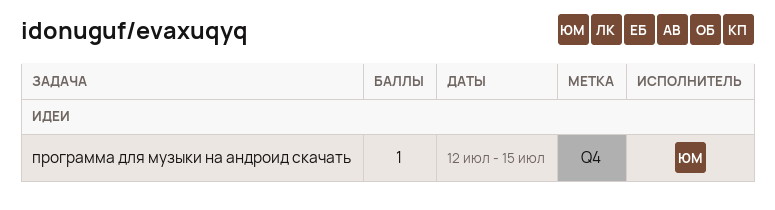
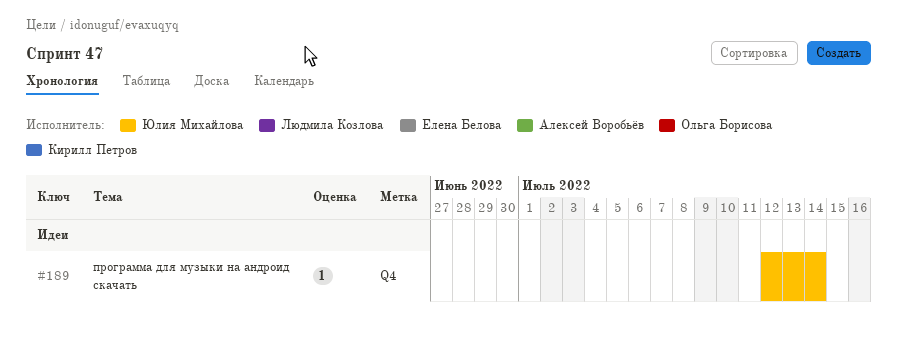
программа для музыки на андроид скачать, due: Jul 15 -> Jul 14

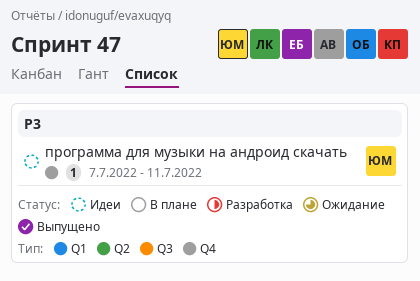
программа для музыки на андроид скачать, start: Jul 12 -> Jul 7
программа для музыки на андроид скачать, due: Jul 14 -> Jul 11

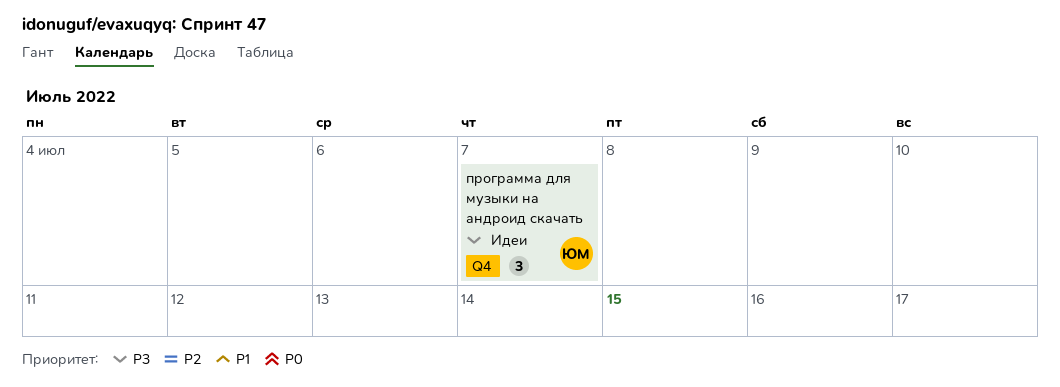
программа для музыки на андроид скачать, estimate: 1 -> 3
программа для музыки на андроид скачать, due: Jul 11 -> Jul 7

